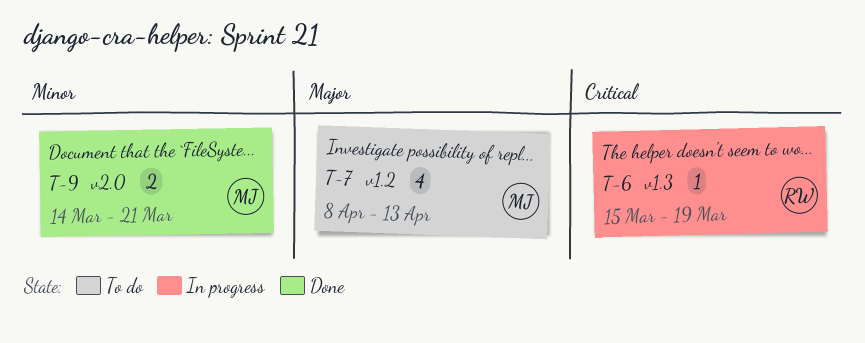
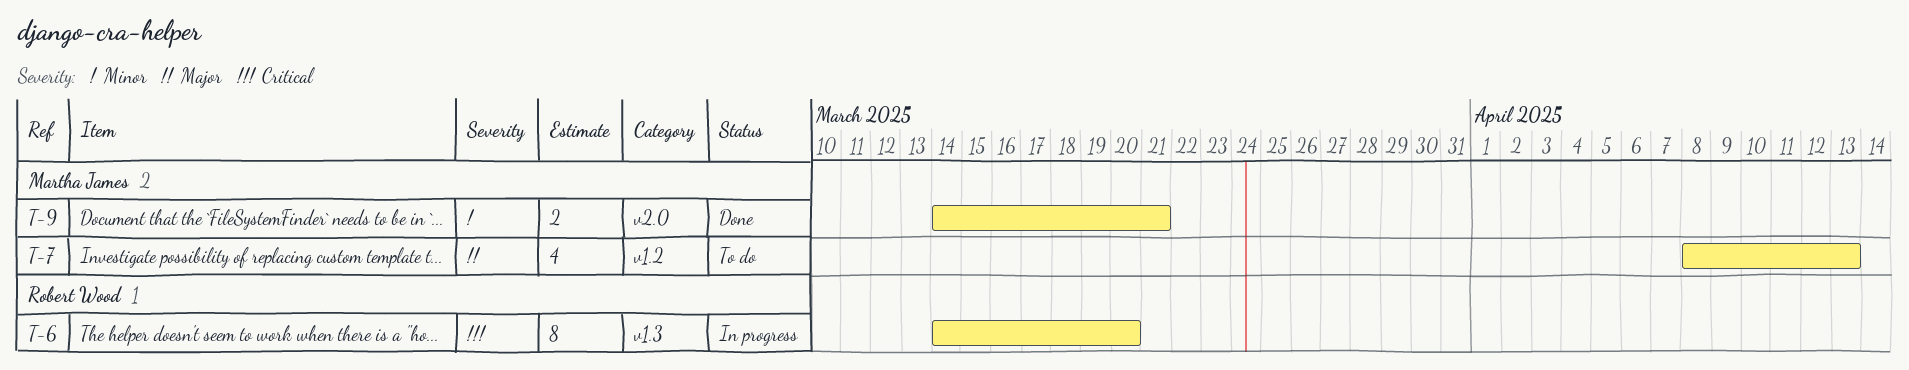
T-6, estimate: 1 -> 8
T-6, start: Mar 15 -> Mar 14
T-6, due: Mar 19 -> Mar 20

